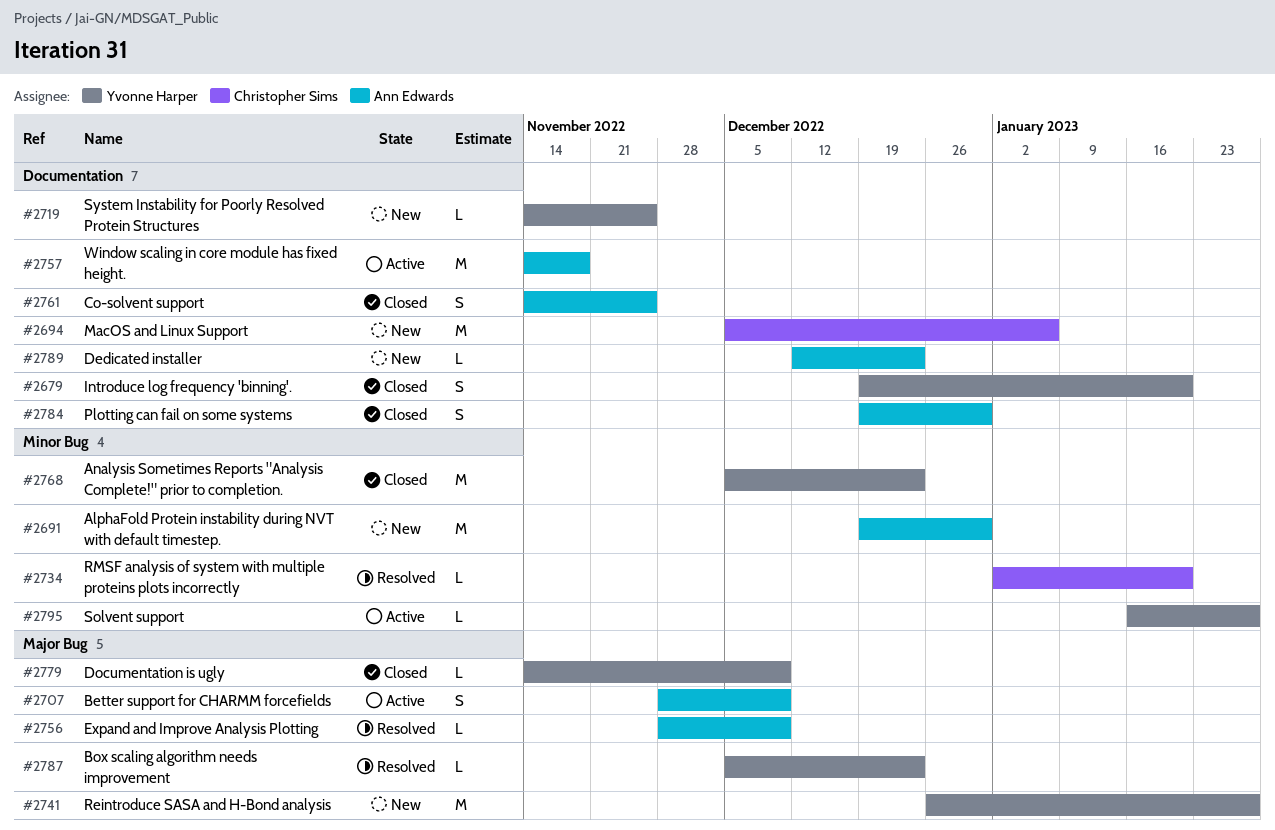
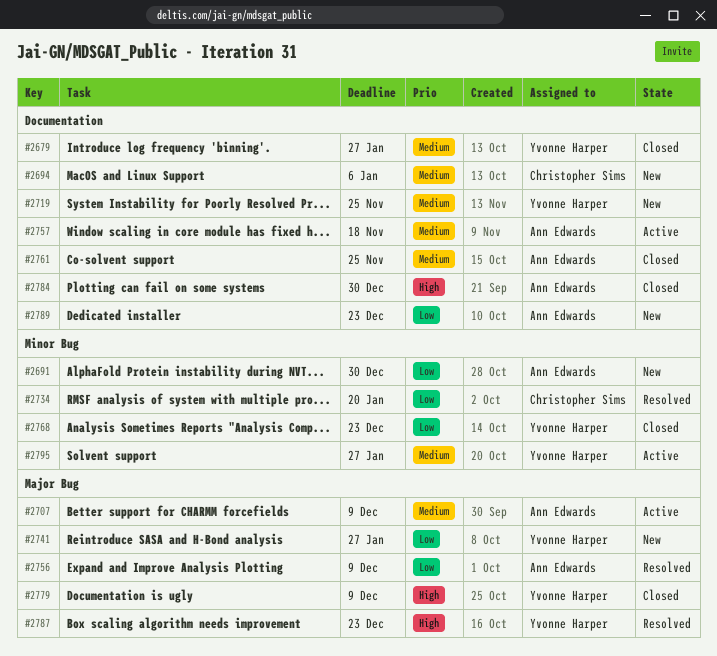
#2679, due: Jan 20 -> Jan 27

